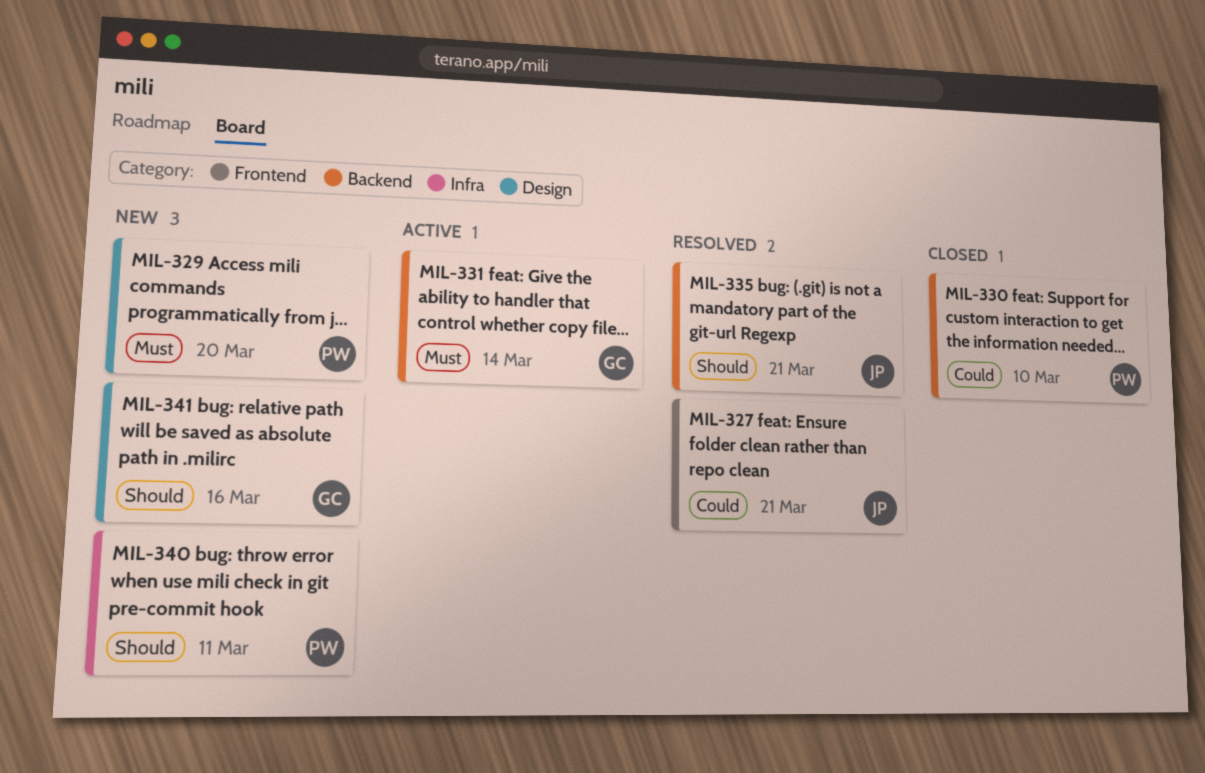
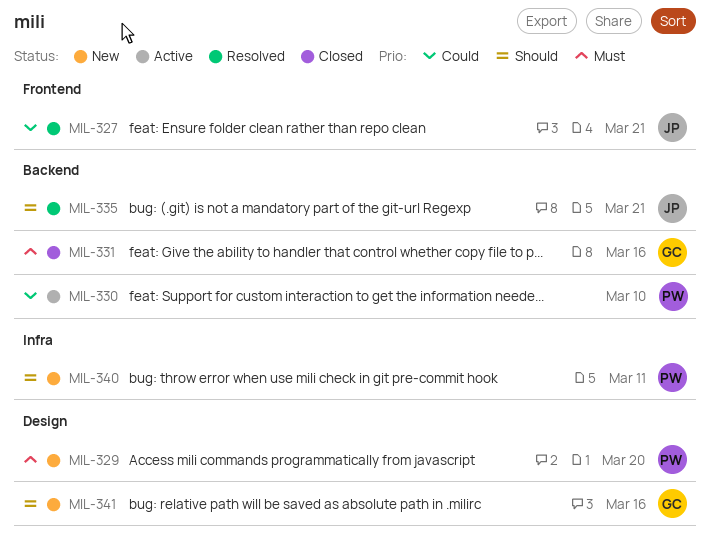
MIL-330, status: Closed -> Active
MIL-331, status: Active -> Closed
MIL-331, due: Mar 14 -> Mar 16

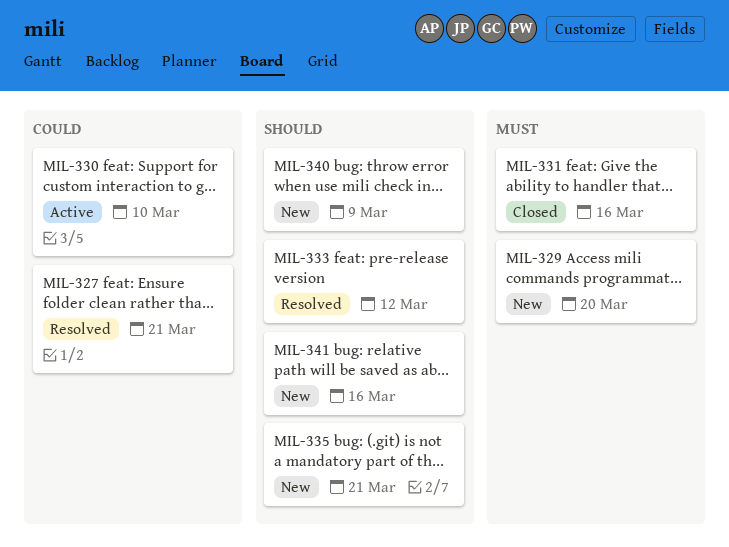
MIL-333: none -> present
MIL-335, status: Resolved -> New
MIL-340, due: Mar 11 -> Mar 9

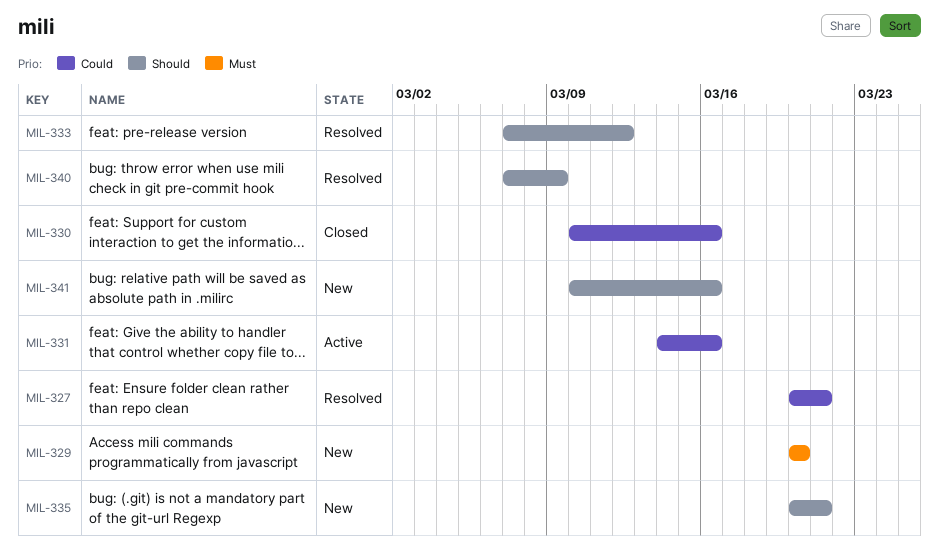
MIL-330, status: Active -> Closed
MIL-330, due: Mar 10 -> Mar 16
MIL-331, status: Closed -> Active
MIL-331, priority: Must -> Could
MIL-340, status: New -> Resolved

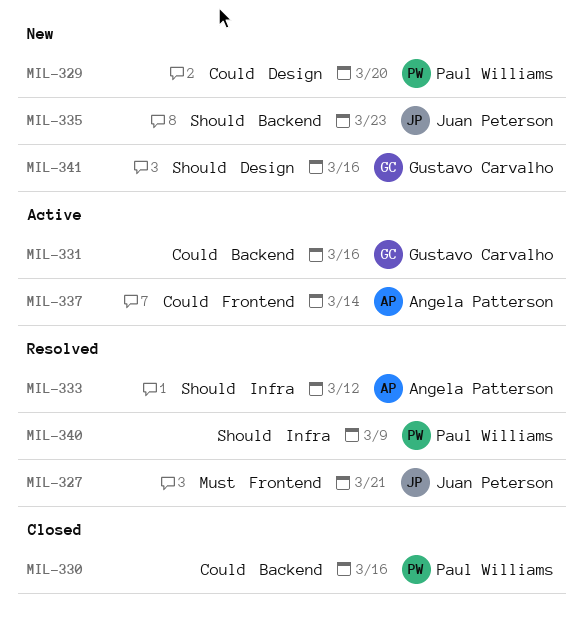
MIL-327, priority: Could -> Must
MIL-329, priority: Must -> Could
MIL-335, due: Mar 21 -> Mar 23
MIL-337: none -> present

